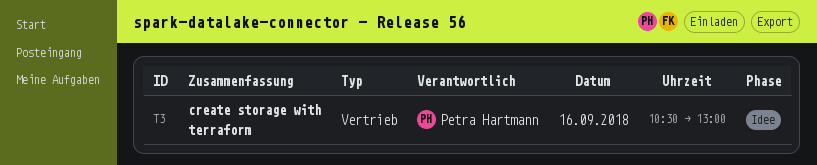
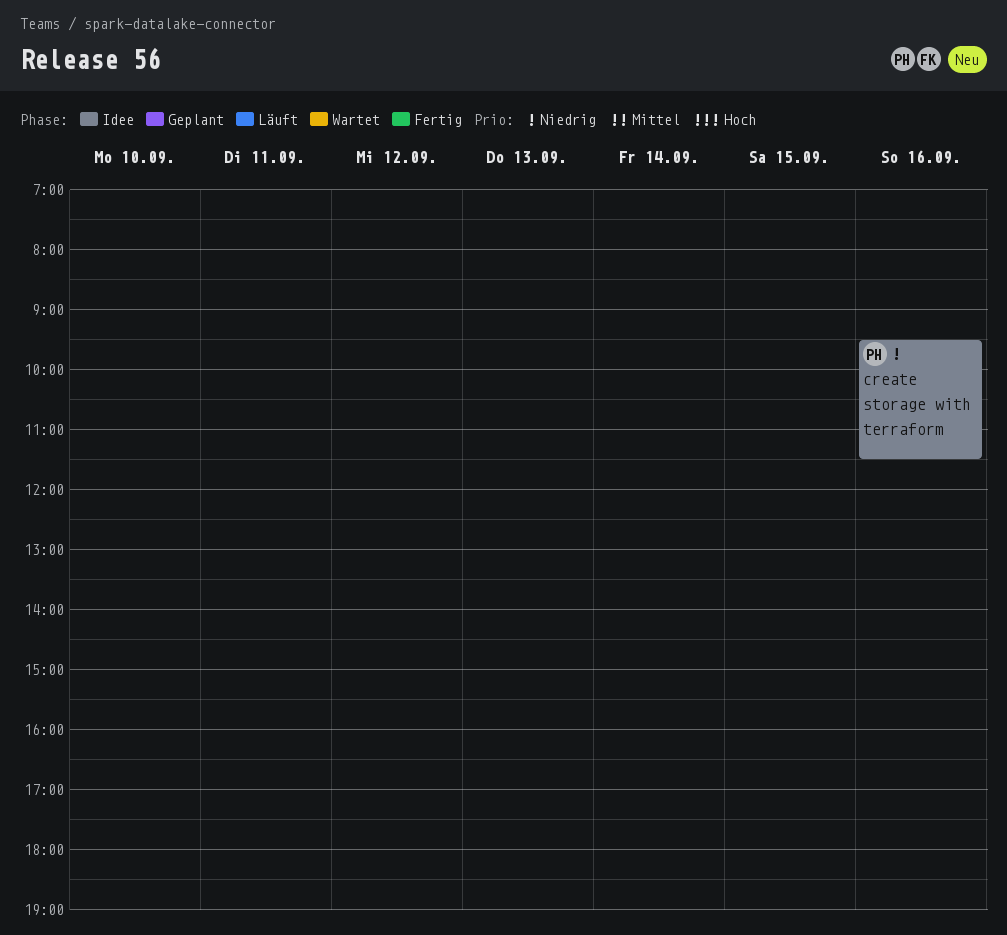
create storage with terraform, begins: 10:30 -> 09:30
create storage with terraform, ends: 13:00 -> 11:30

